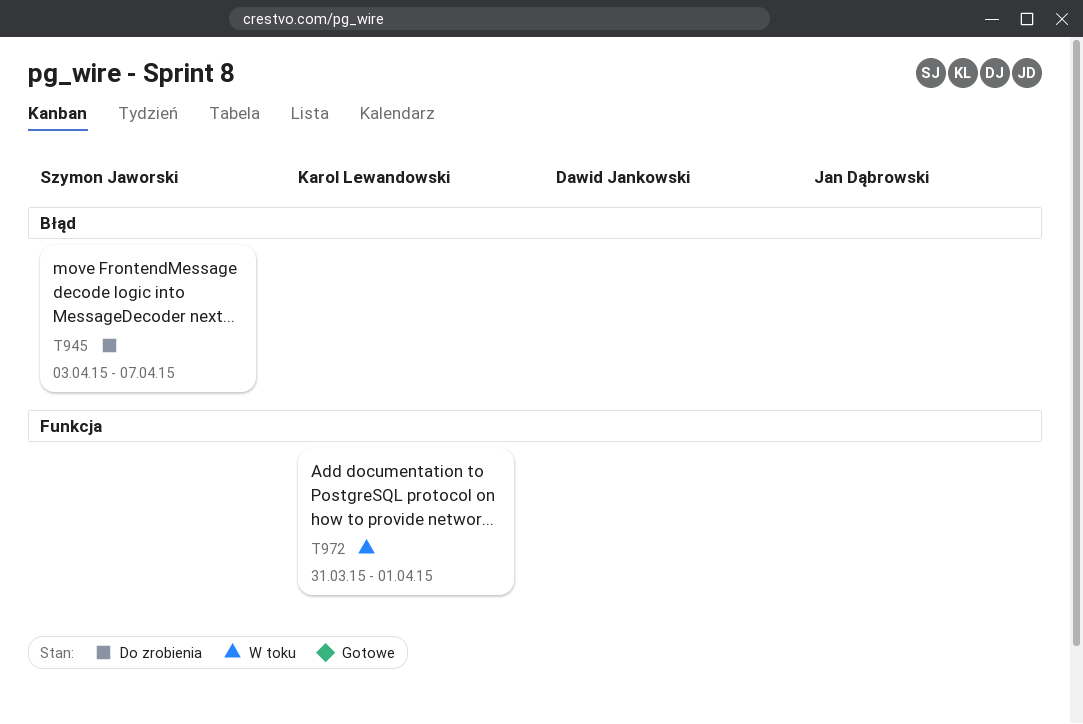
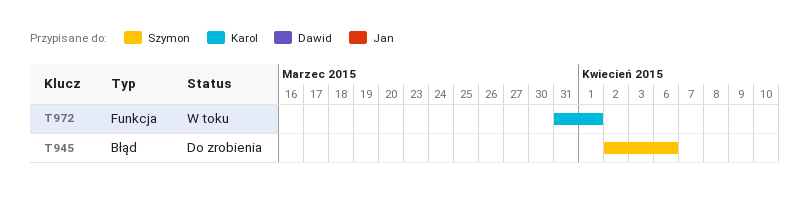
T945, start: Apr 3 -> Apr 2
T945, due: Apr 7 -> Apr 6

